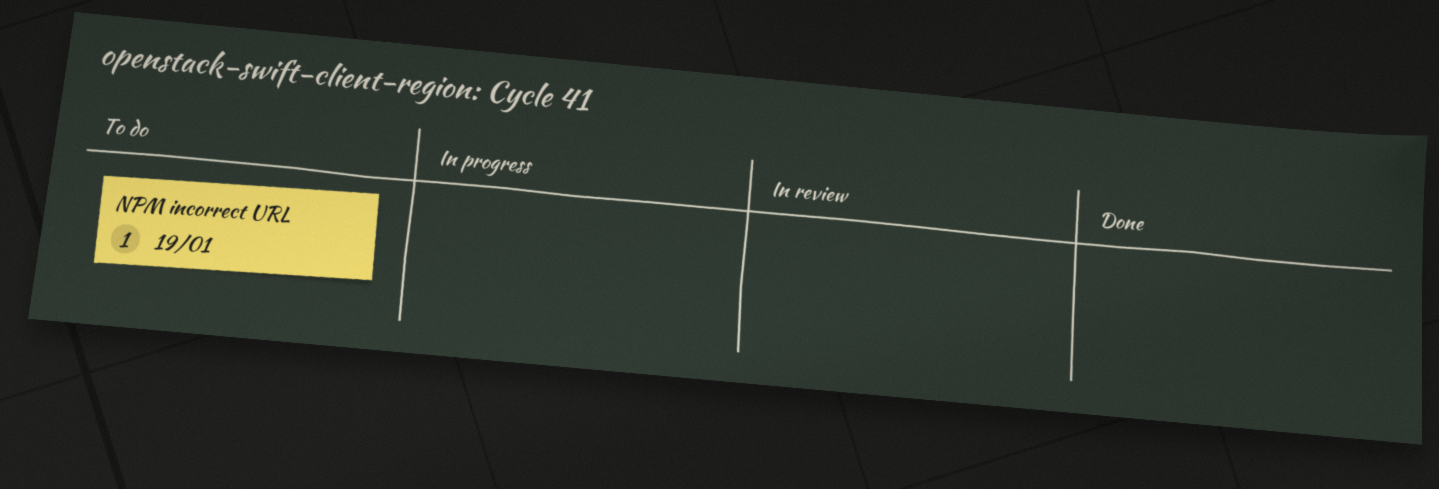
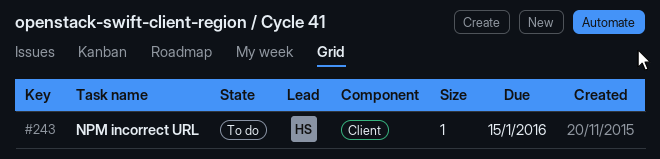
NPM incorrect URL, due: Jan 19 -> Jan 15

